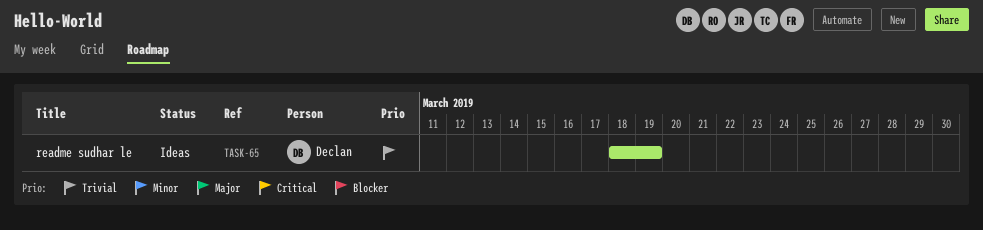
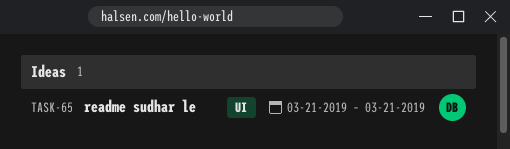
TASK-65, start: Mar 18 -> Mar 21
TASK-65, due: Mar 19 -> Mar 21

